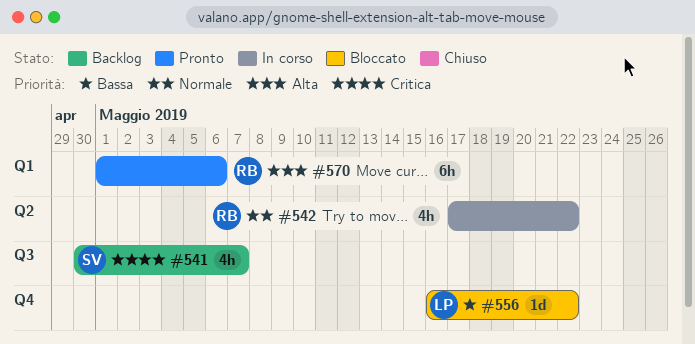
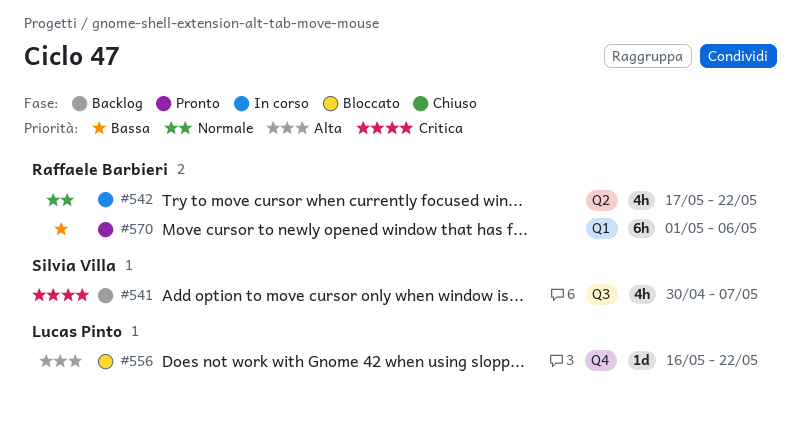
#556, priority: Bassa -> Alta
#570, priority: Alta -> Bassa

